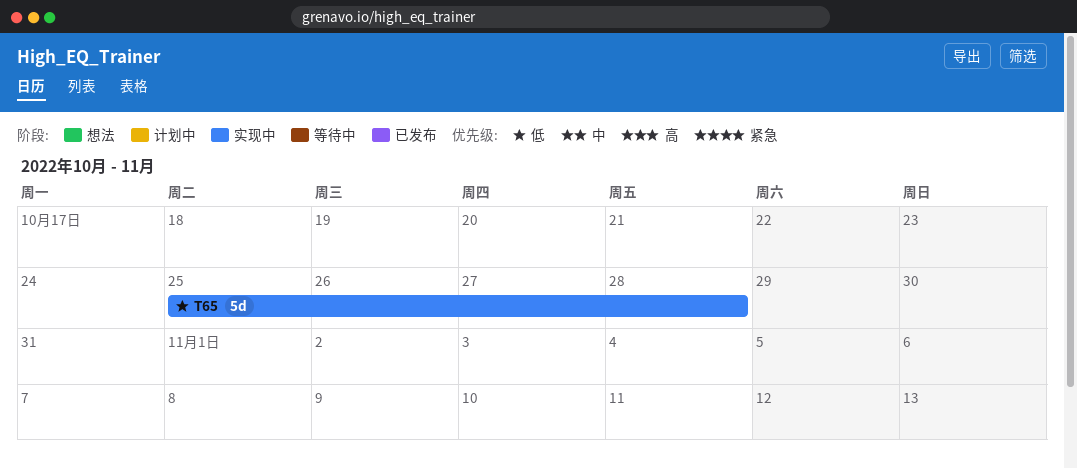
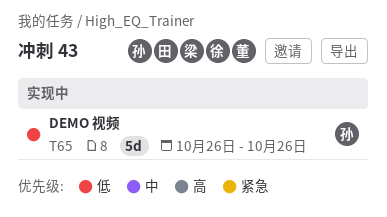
T65, start: Oct 25 -> Oct 26
T65, due: Oct 28 -> Oct 26

